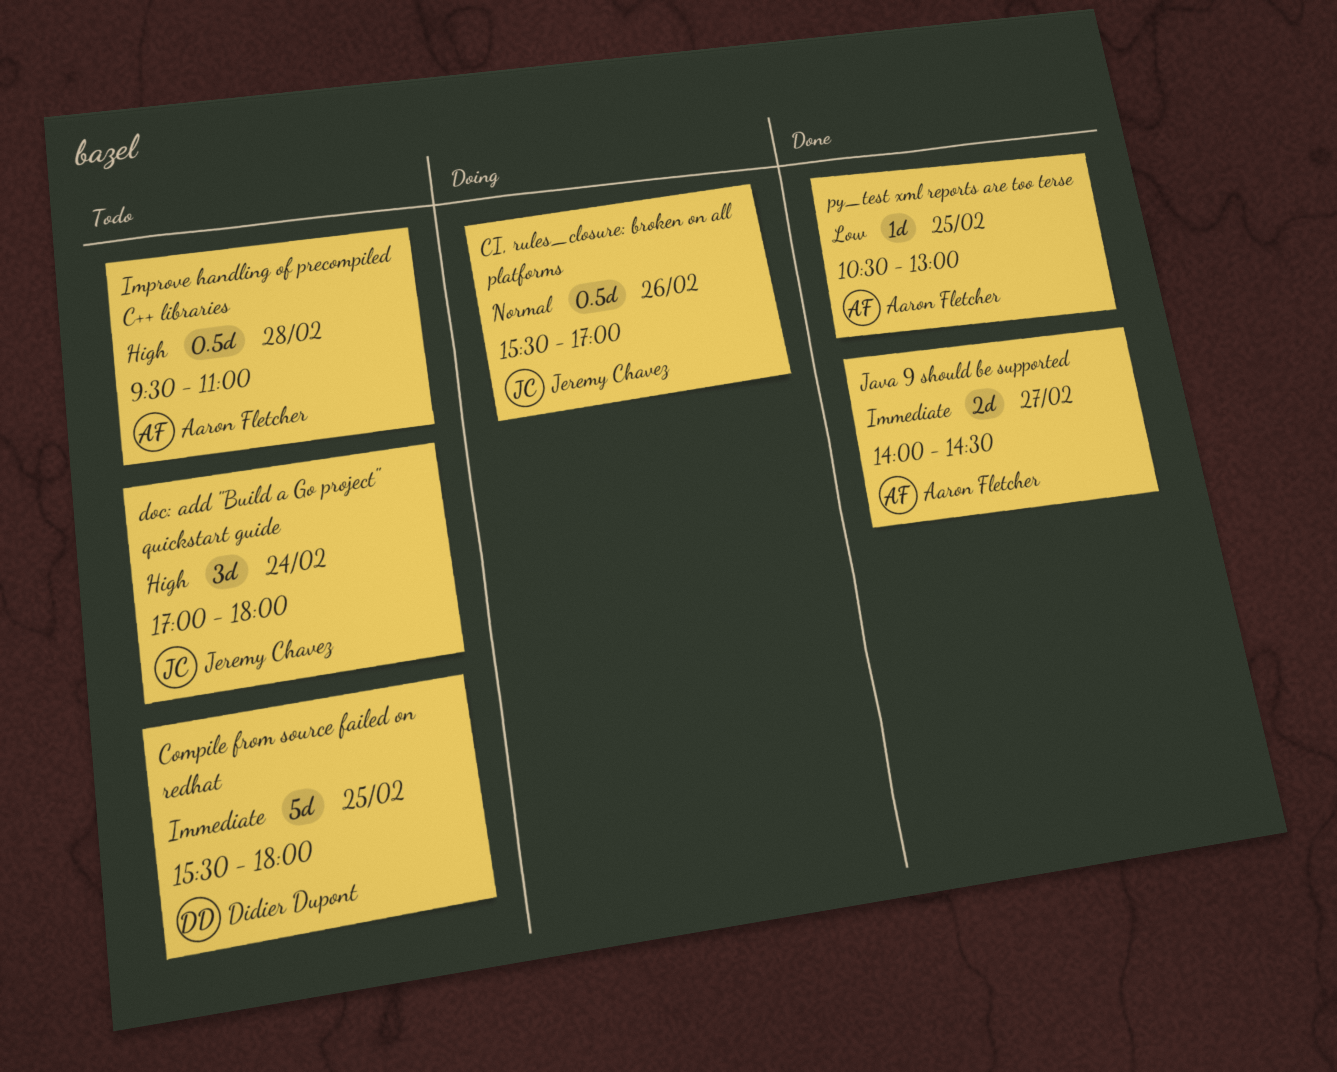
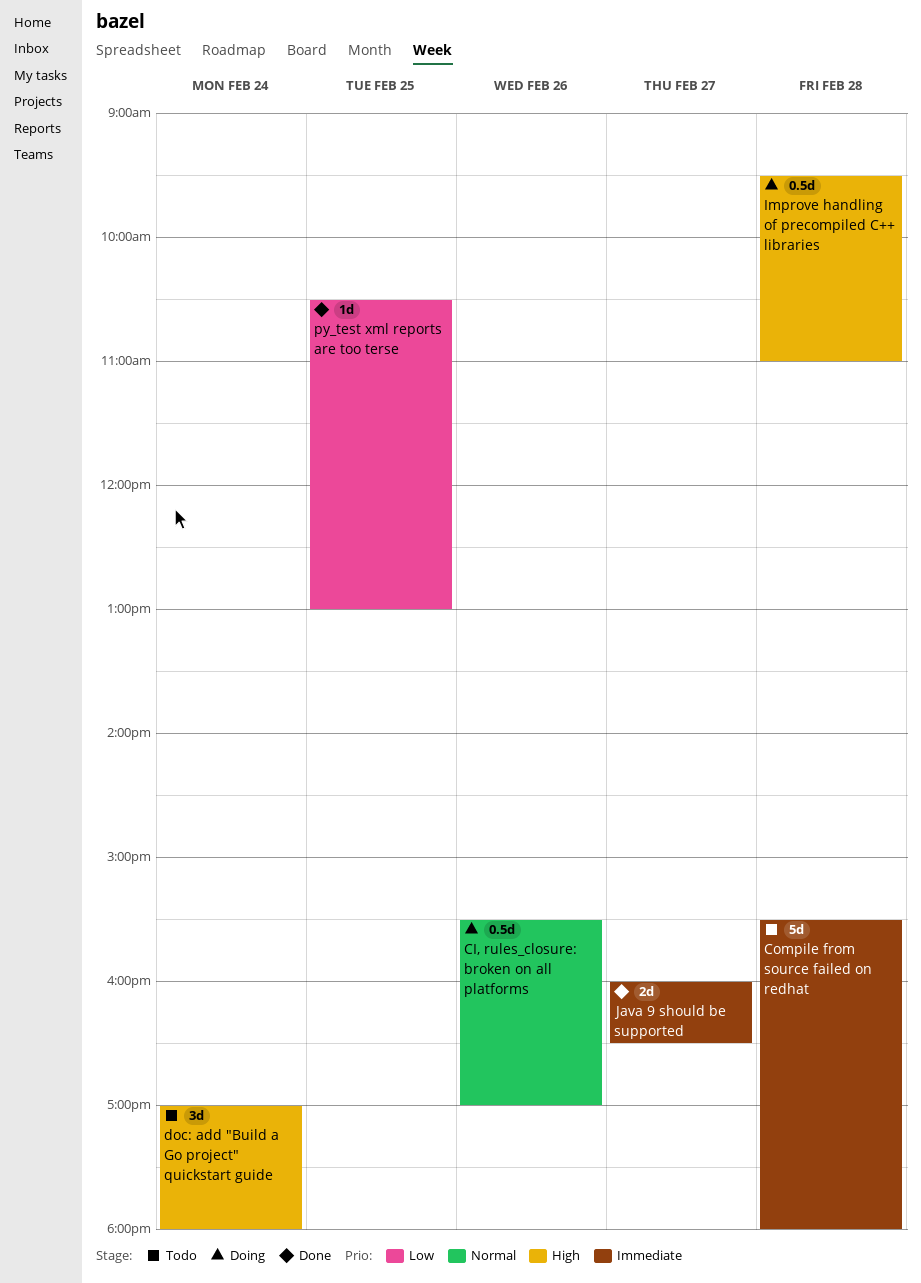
Compile from source failed on redhat, day: Feb 25 -> Feb 28
Improve handling of precompiled C++ libraries, status: Todo -> Doing
Java 9 should be supported, begins: 14:00 -> 16:00
Java 9 should be supported, ends: 14:30 -> 16:30

